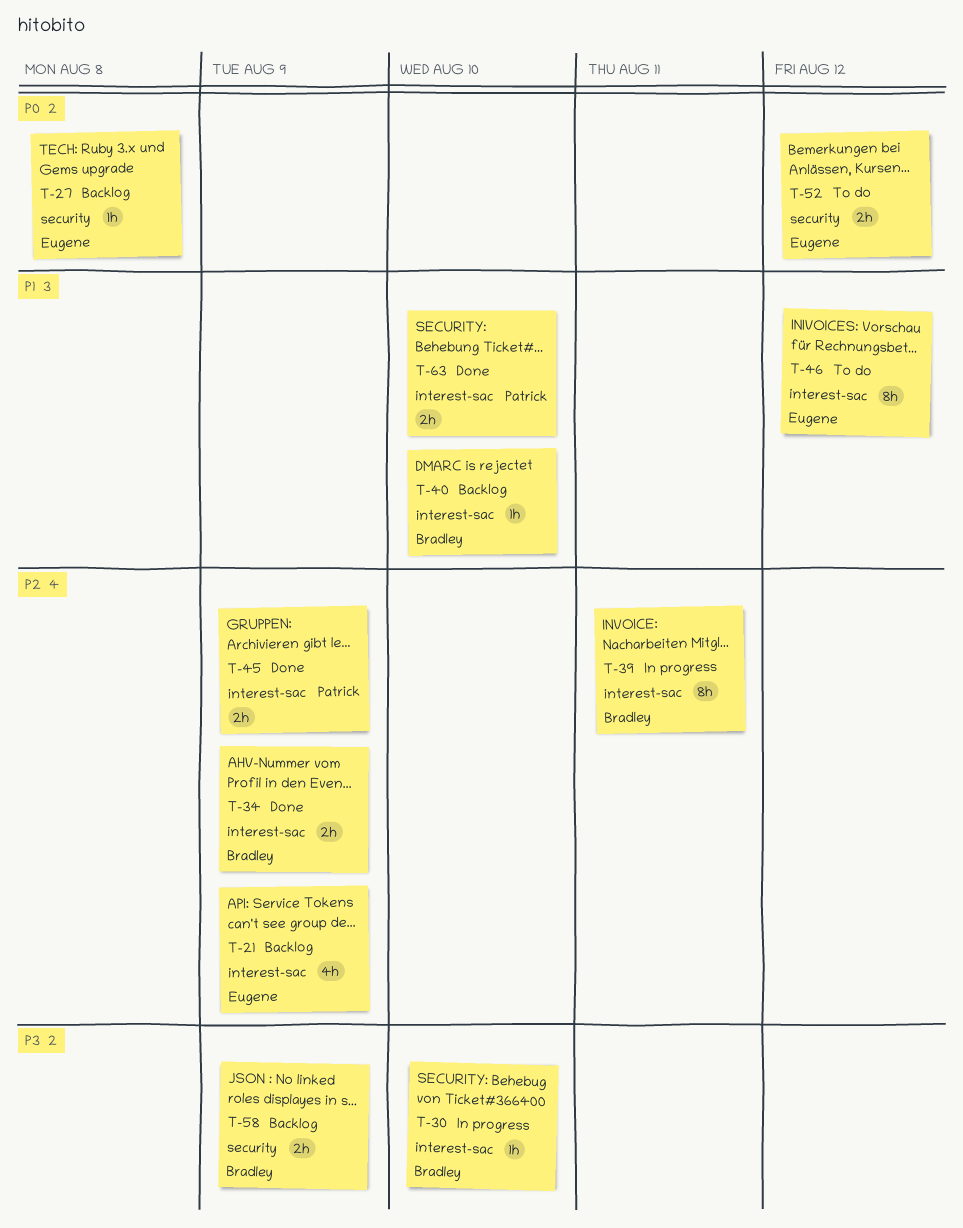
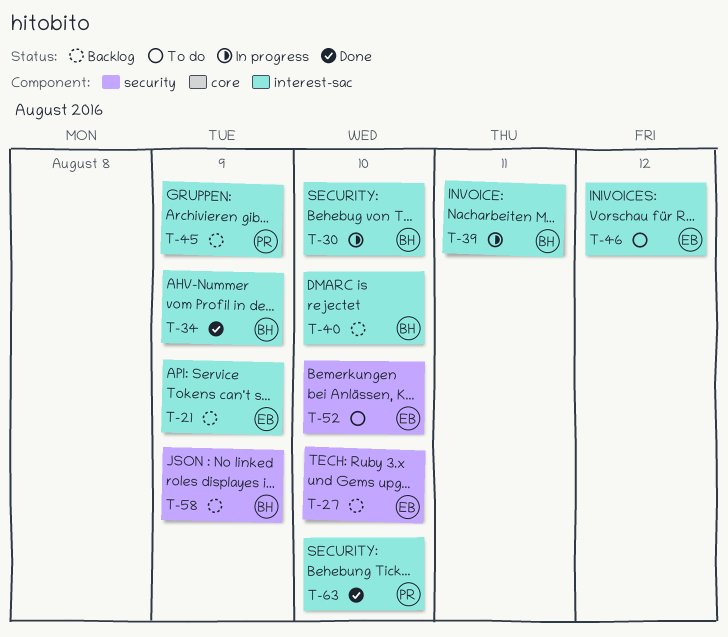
T-27, due: Aug 8 -> Aug 10
T-45, status: Done -> Backlog
T-52, due: Aug 12 -> Aug 10

